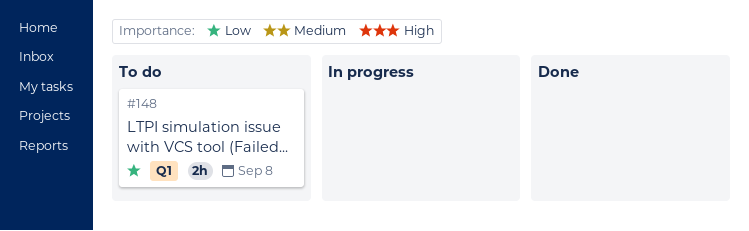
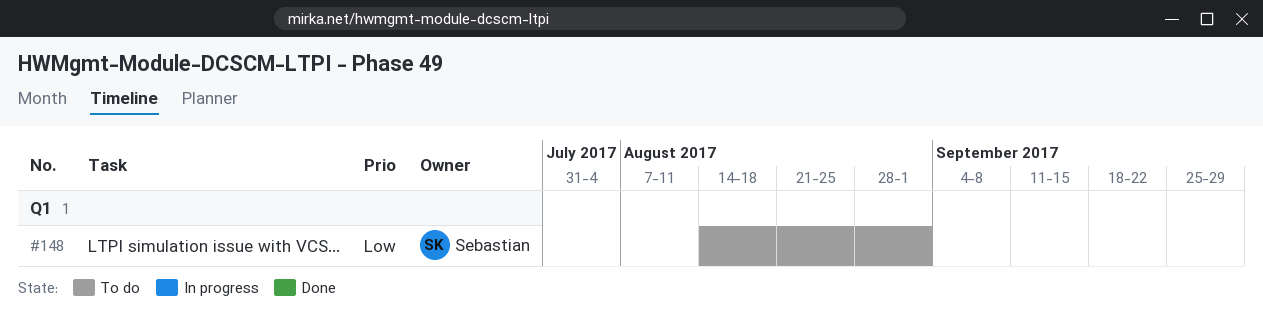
#148, due: Sep 8 -> Sep 1

